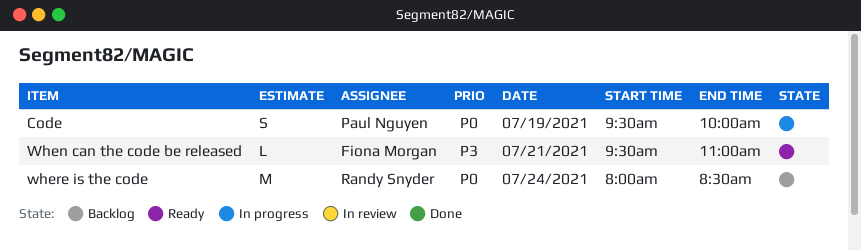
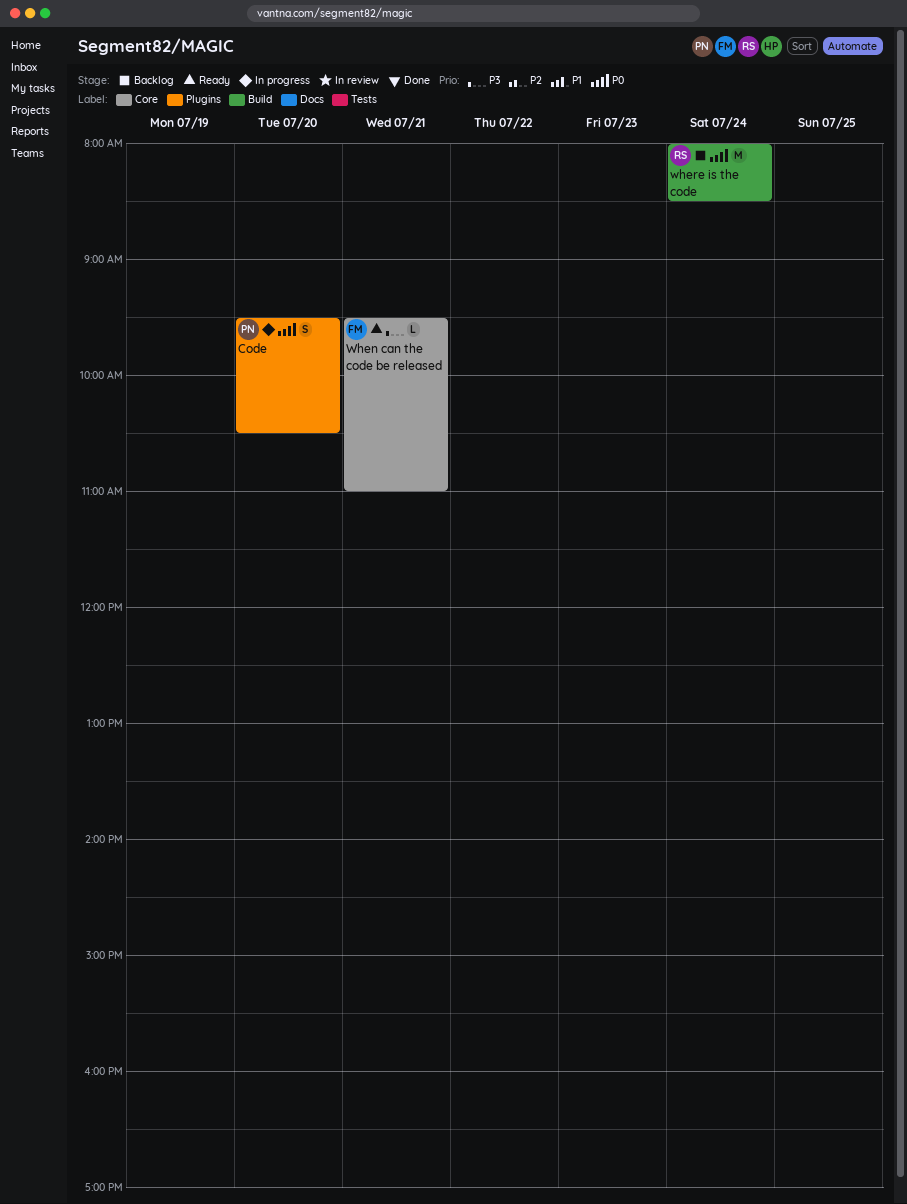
Code, day: Jul 19 -> Jul 20
Code, ends: 10:00 -> 10:30

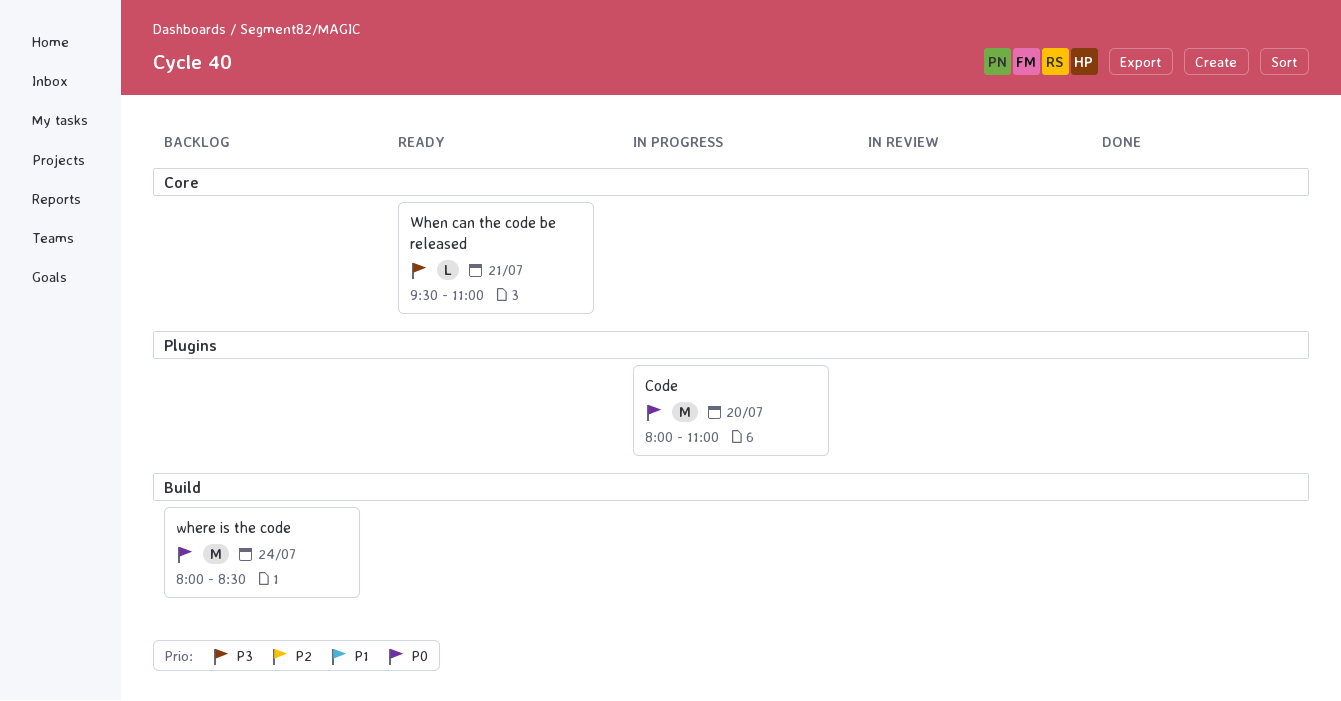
Code, estimate: S -> M
Code, begins: 09:30 -> 08:00
Code, ends: 10:30 -> 11:00

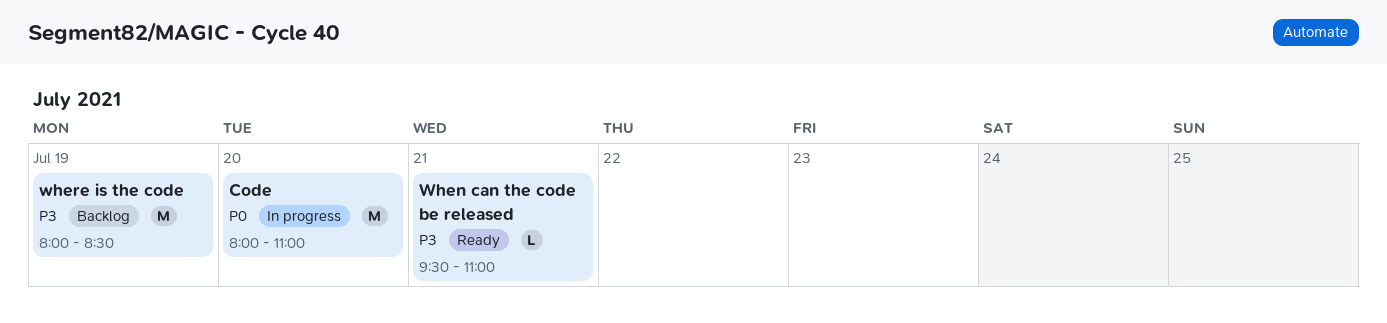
where is the code, priority: P0 -> P3
where is the code, day: Jul 24 -> Jul 19

